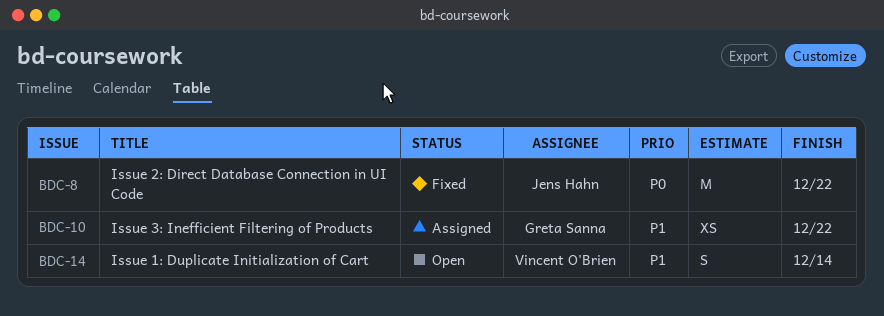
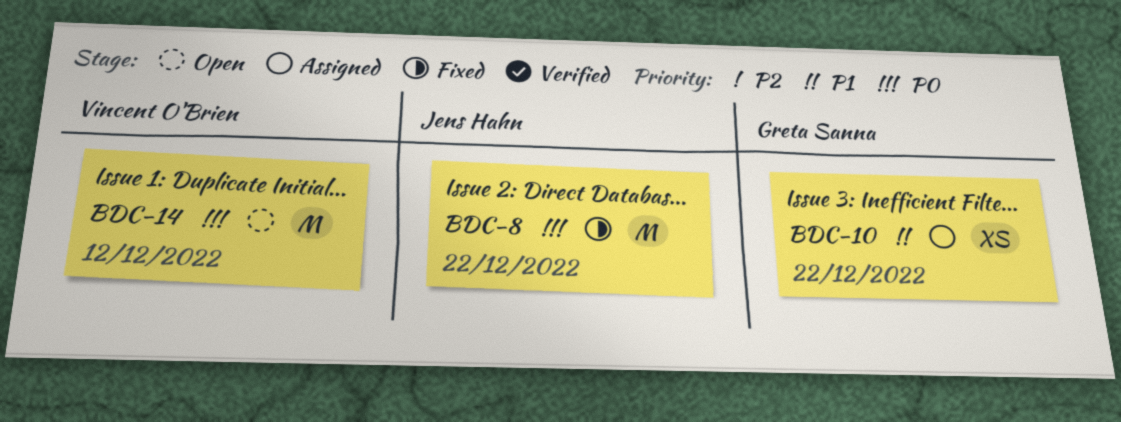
BDC-14, priority: P1 -> P0
BDC-14, estimate: S -> M
BDC-14, due: Dec 14 -> Dec 12

